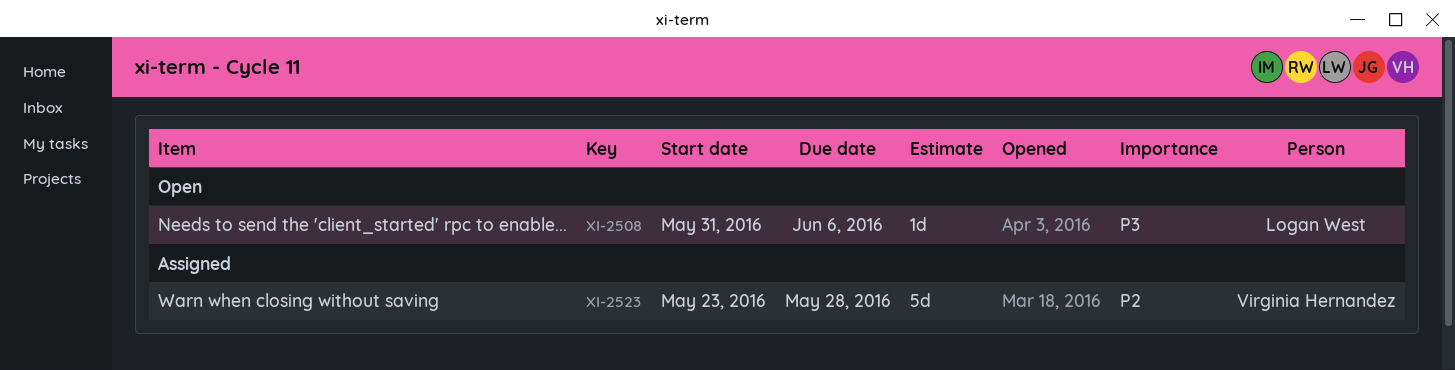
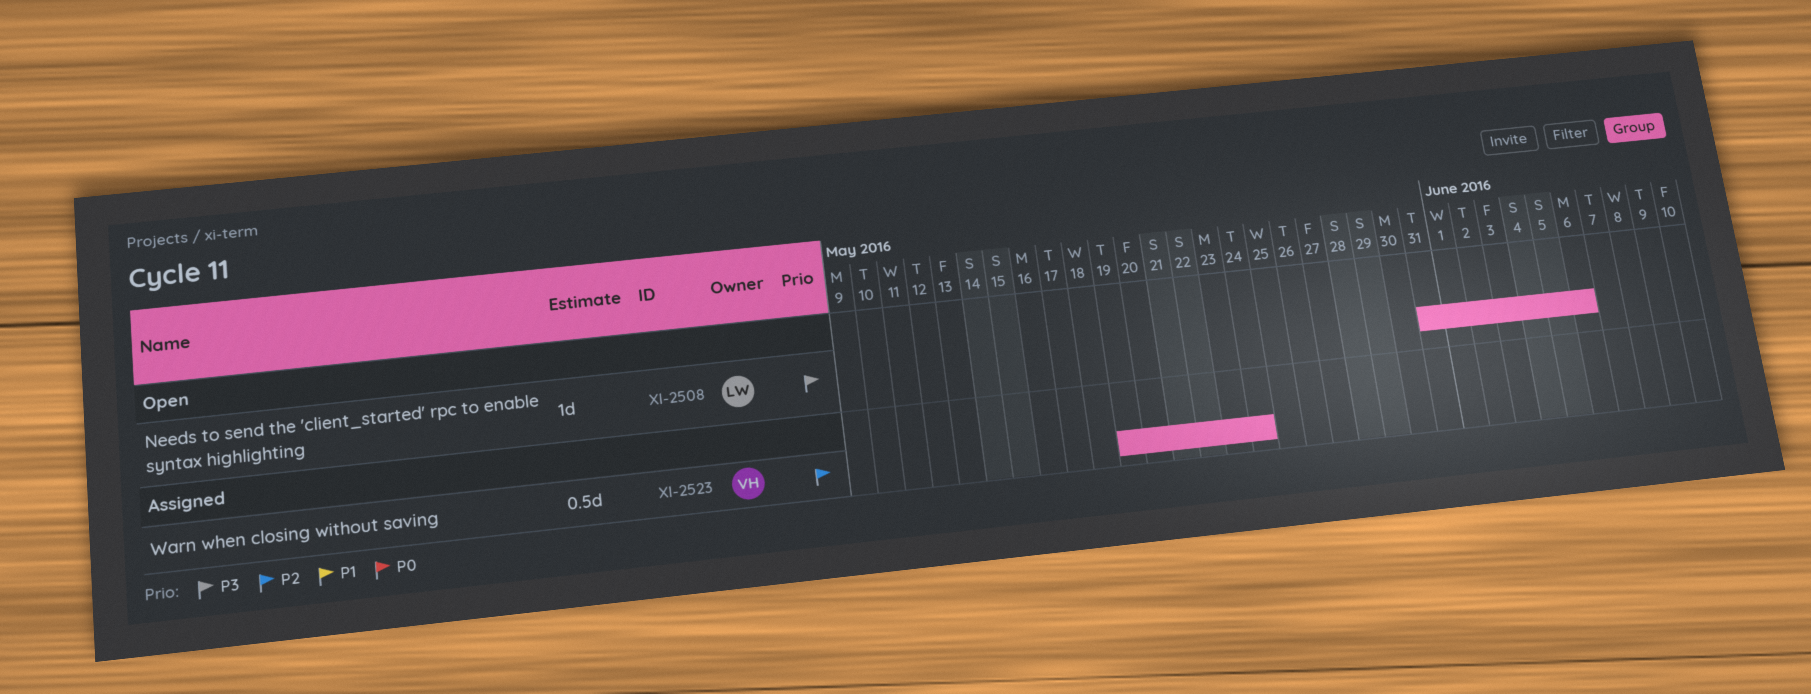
XI-2523, estimate: 5d -> 0.5d
XI-2523, start: May 23 -> May 19
XI-2523, due: May 28 -> May 24

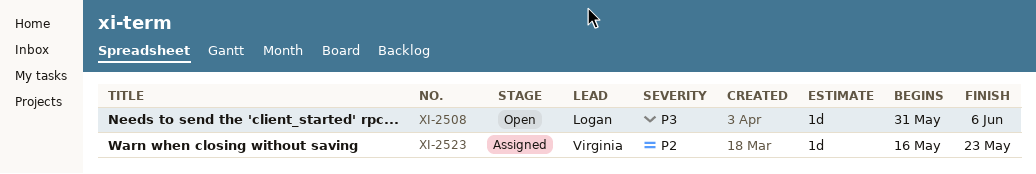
XI-2523, estimate: 0.5d -> 1d
XI-2523, start: May 19 -> May 16
XI-2523, due: May 24 -> May 23

